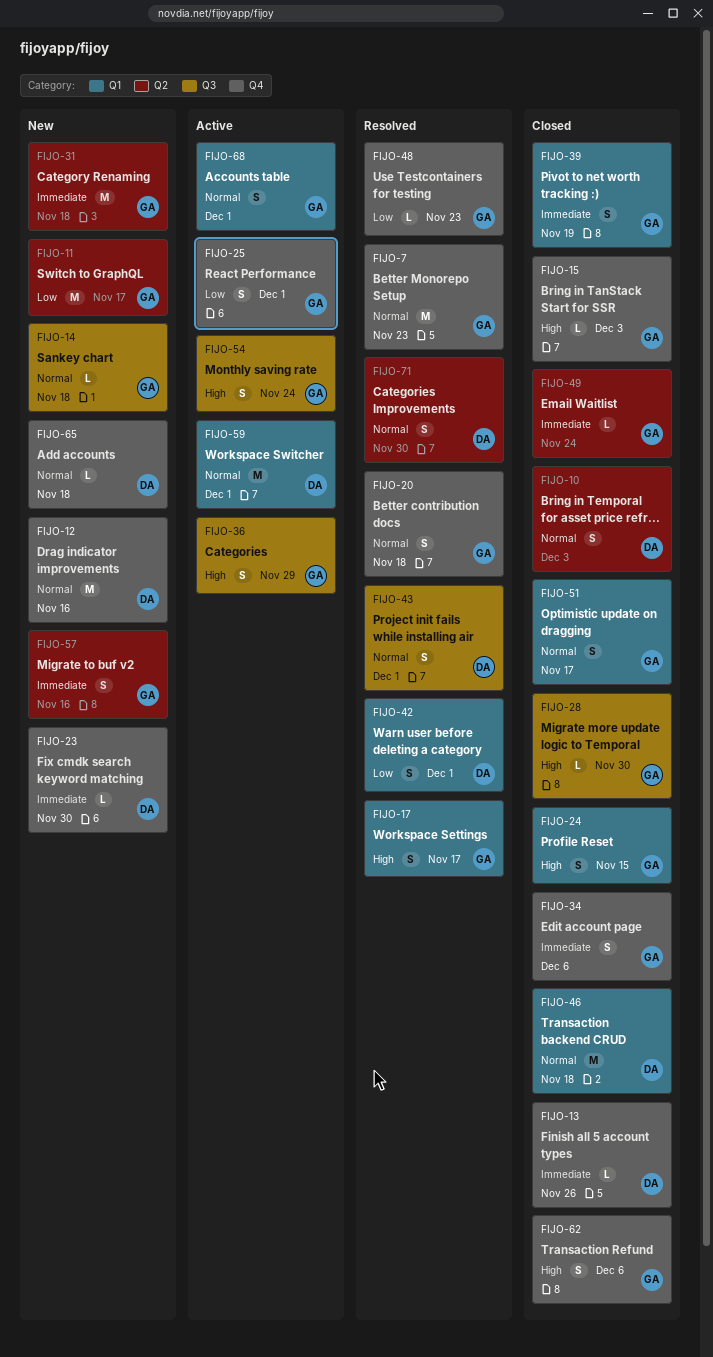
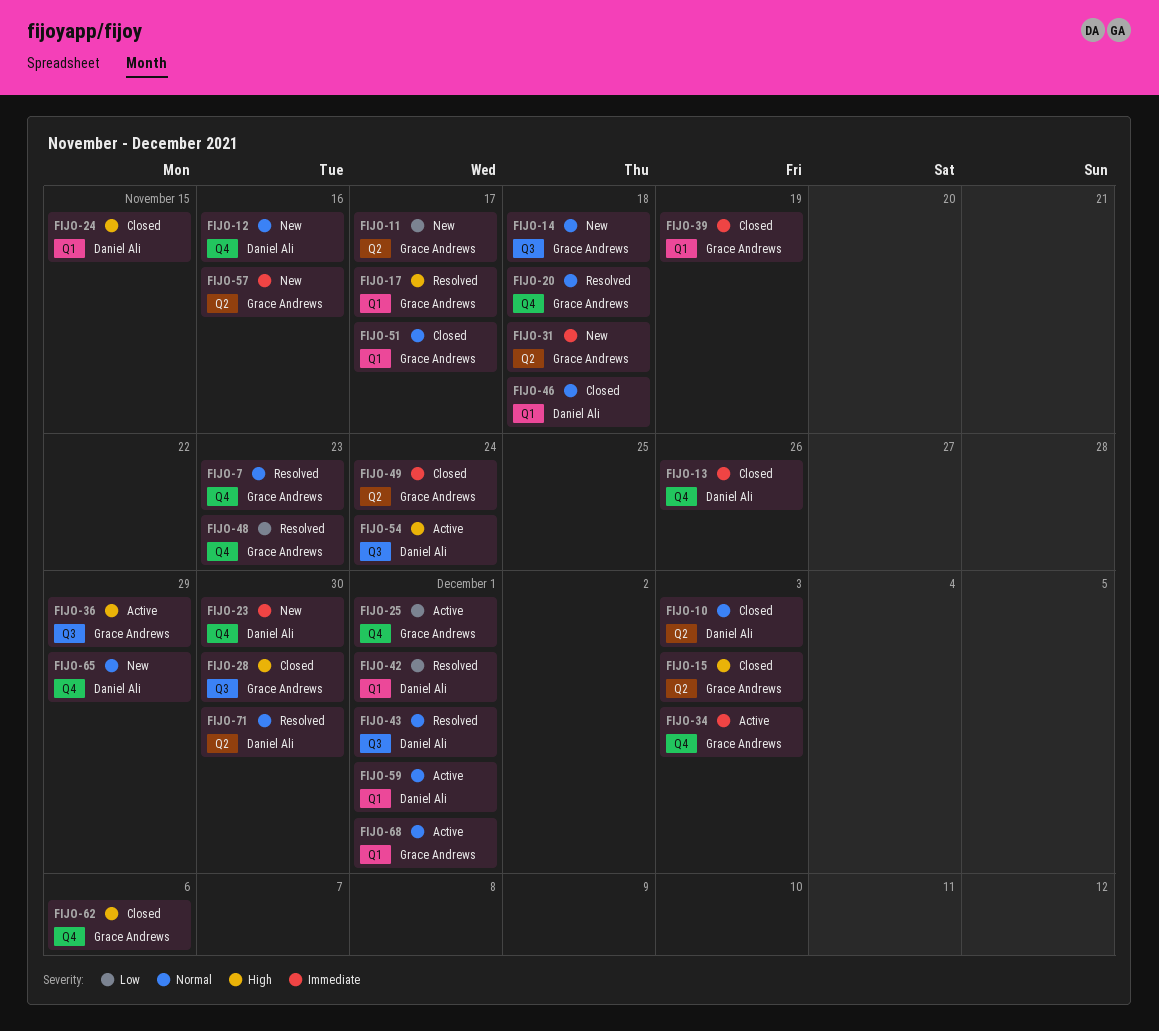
FIJO-15, label: Q4 -> Q2
FIJO-24, owner: Grace Andrews -> Daniel Ali
FIJO-34, status: Closed -> Active
FIJO-34, due: Dec 6 -> Dec 3
FIJO-54, owner: Grace Andrews -> Daniel Ali
FIJO-65, due: Nov 18 -> Nov 29

